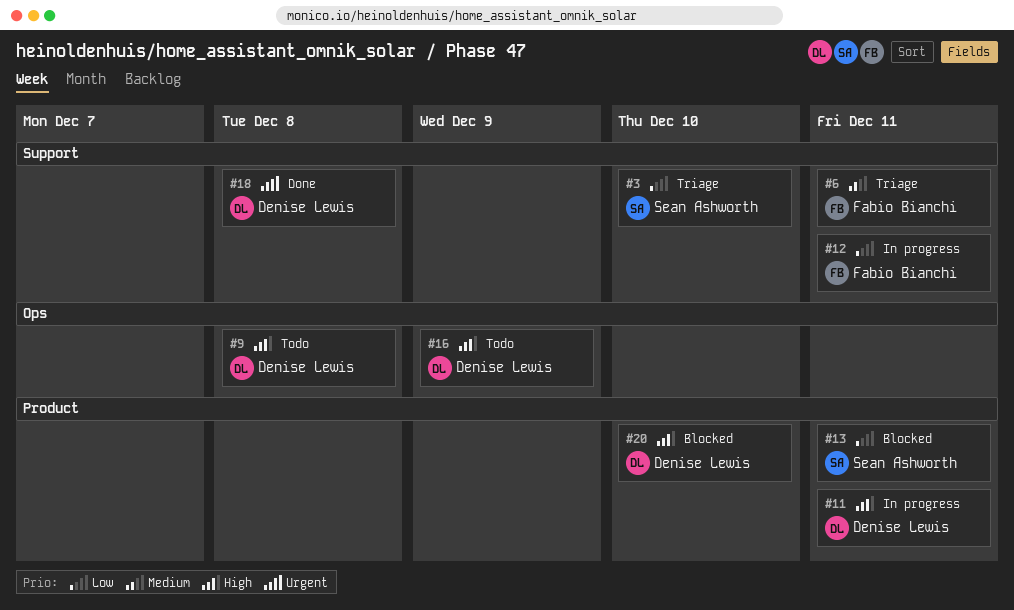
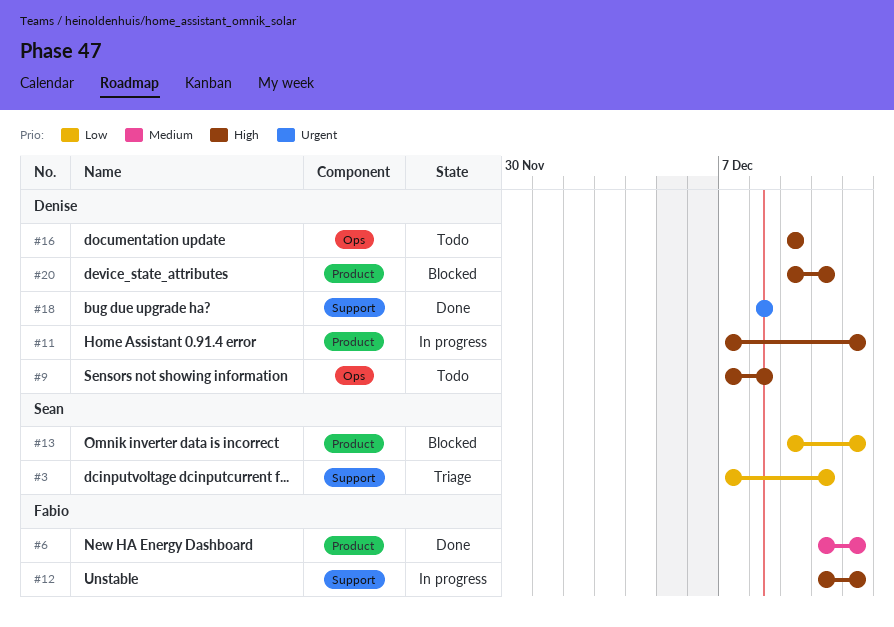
#6, status: Triage -> Done
#6, label: Support -> Product
#12, priority: Low -> High

